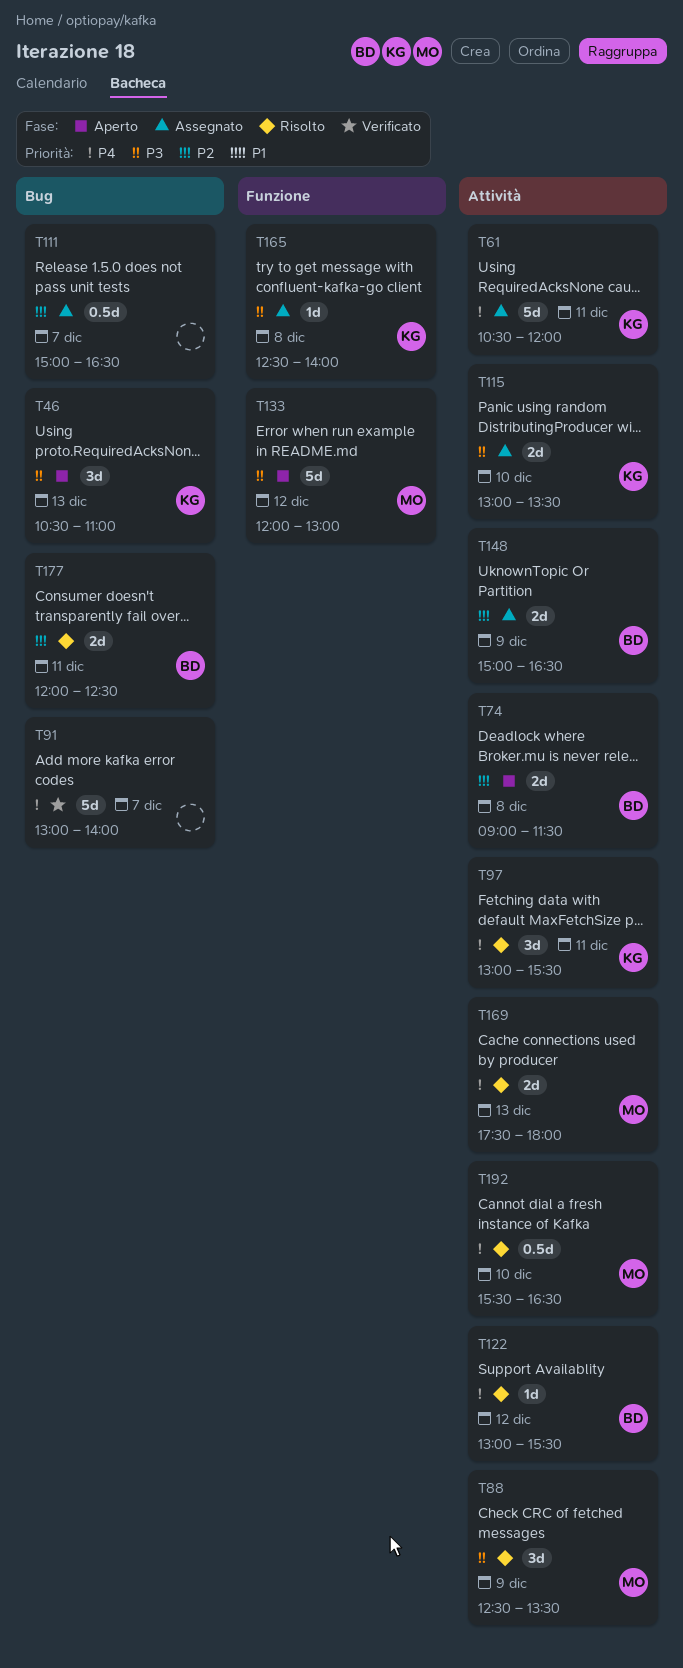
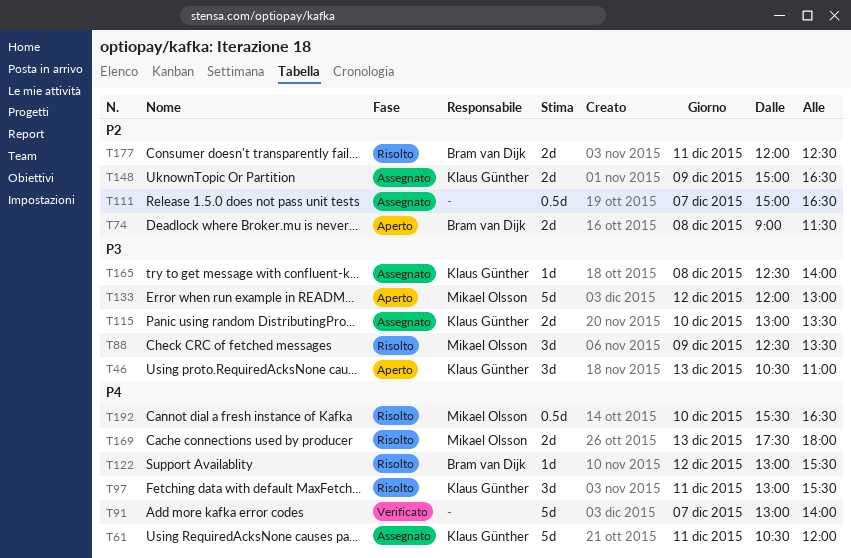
T148, owner: Bram van Dijk -> Klaus Günther

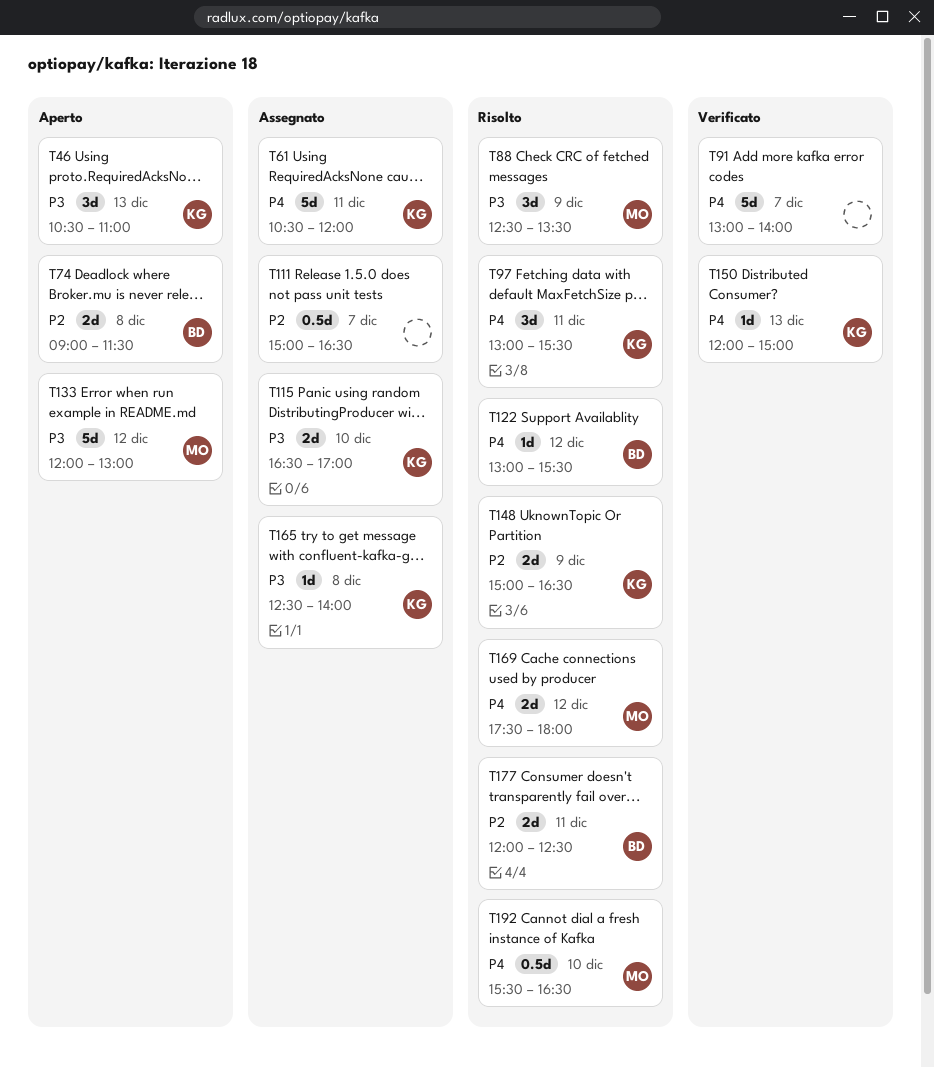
T115, begins: 13:00 -> 16:30
T115, ends: 13:30 -> 17:00
T148, status: Assegnato -> Risolto
T150: none -> present
T169, day: Dec 13 -> Dec 12

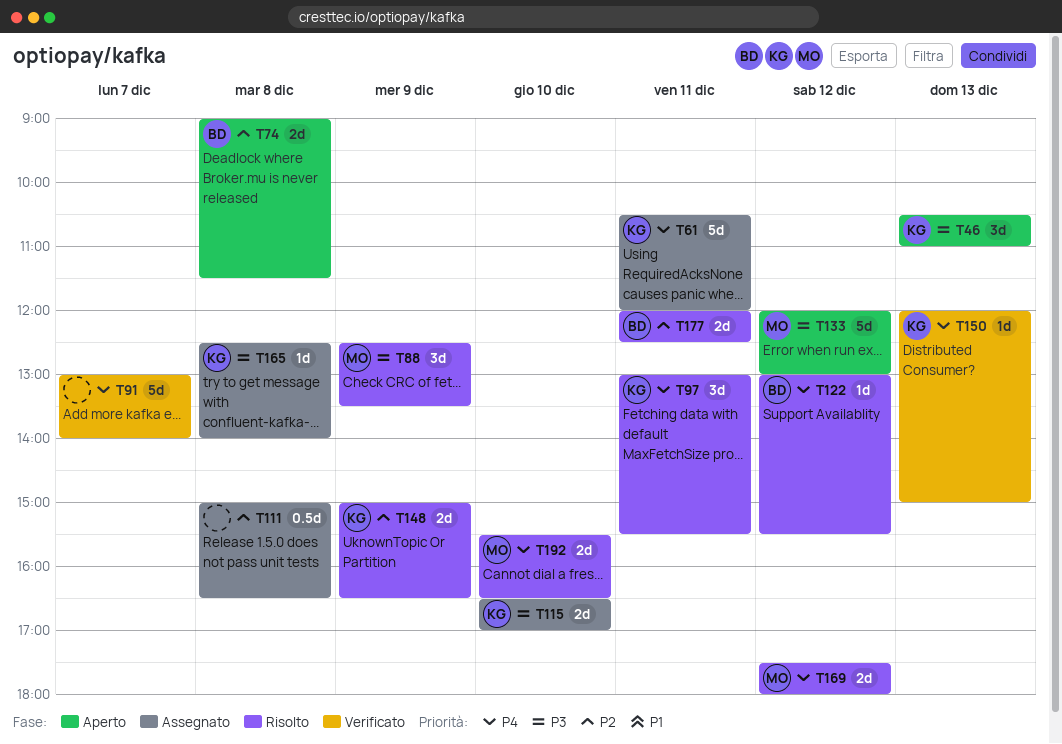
T111, day: Dec 7 -> Dec 8
T192, estimate: 0.5d -> 2d

